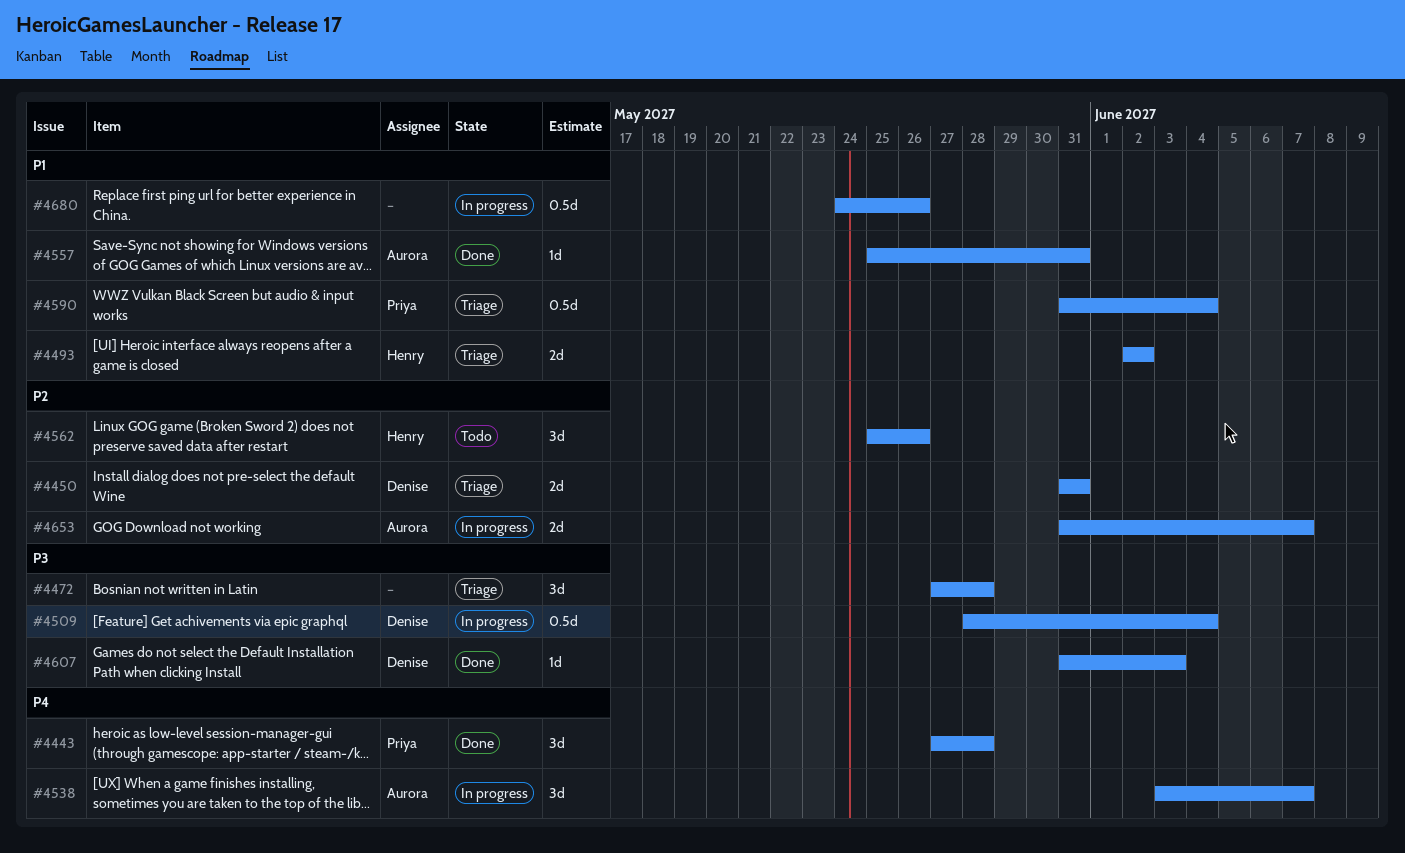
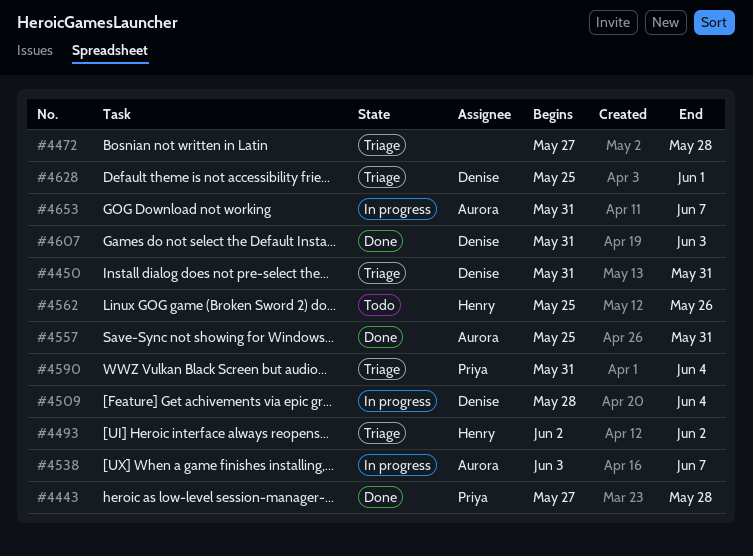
#4628: none -> present
#4680: present -> none

